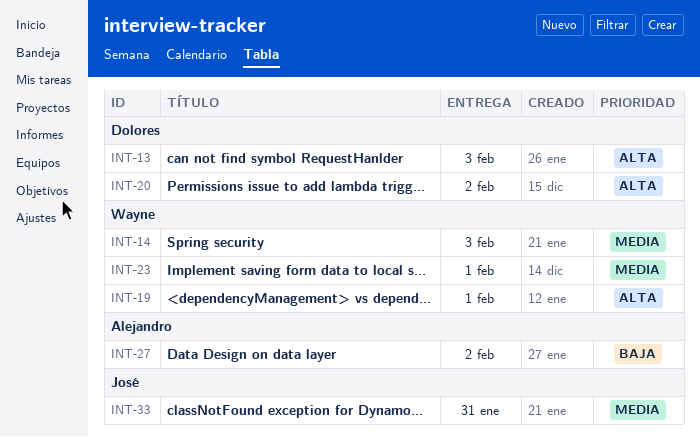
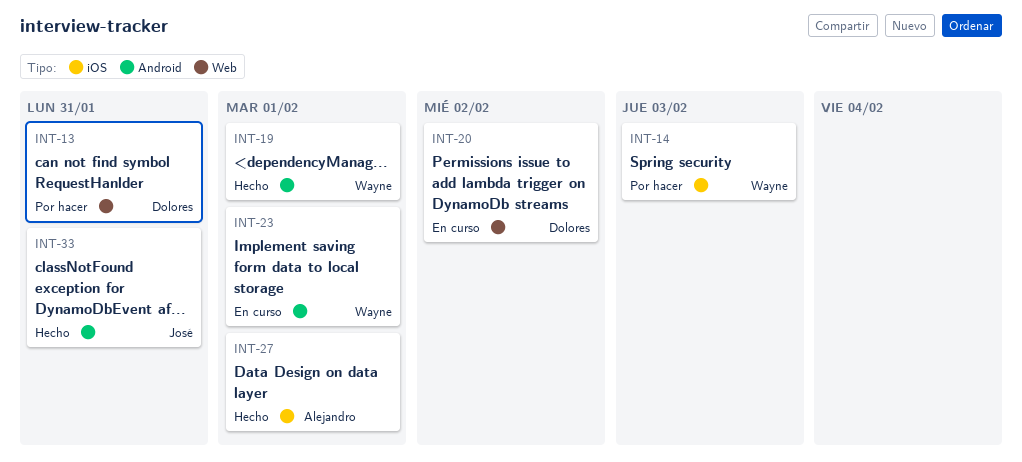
INT-13, due: Feb 3 -> Jan 31
INT-27, due: Feb 2 -> Feb 1

